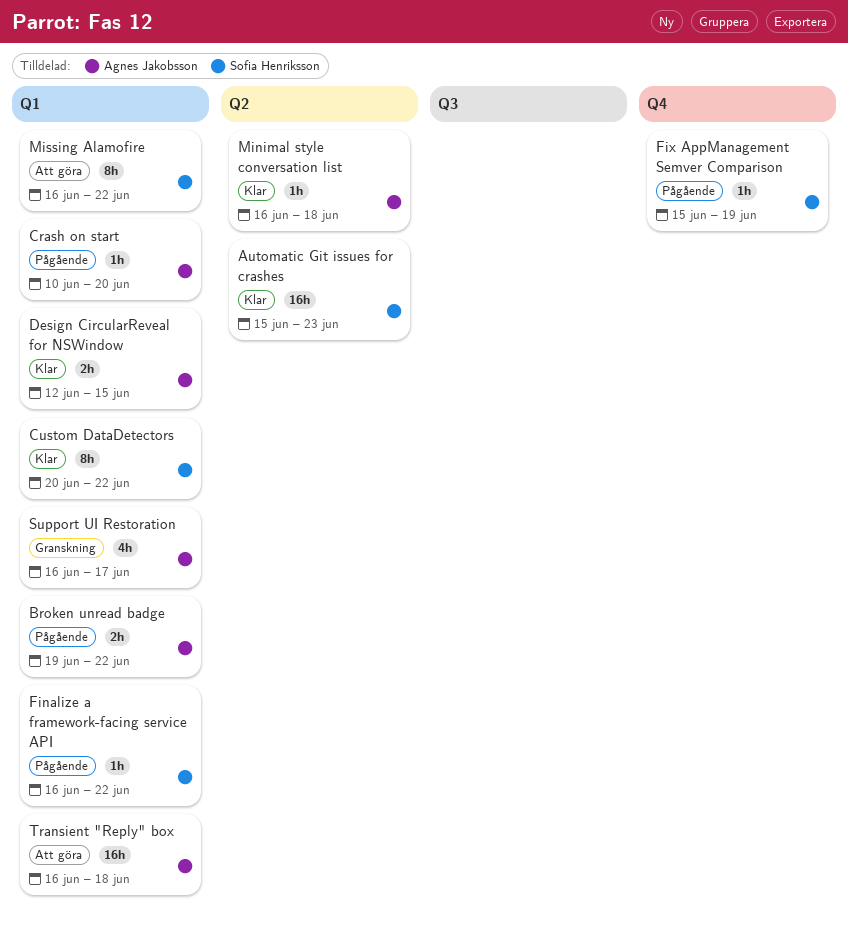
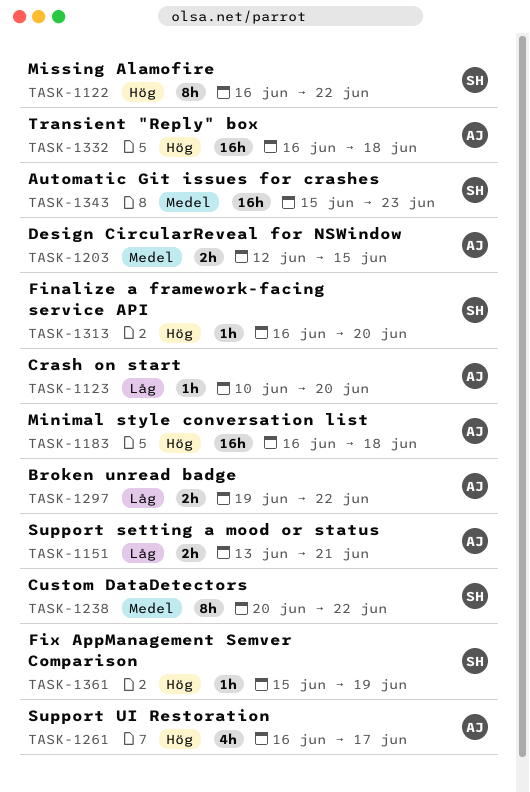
Finalize a framework-facing service API, due: Jun 22 -> Jun 20
Minimal style conversation list, estimate: 1h -> 16h
Support setting a mood or status: none -> present

